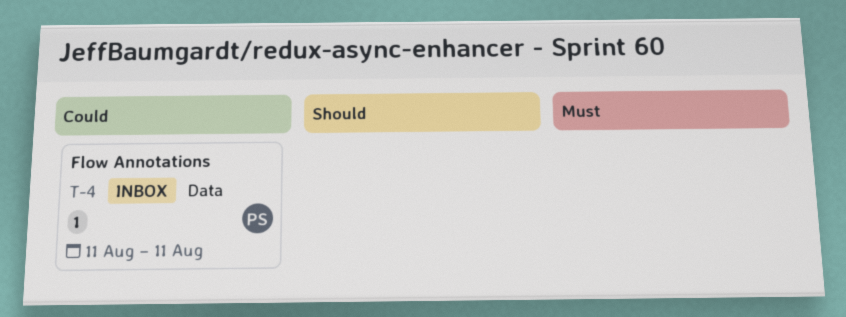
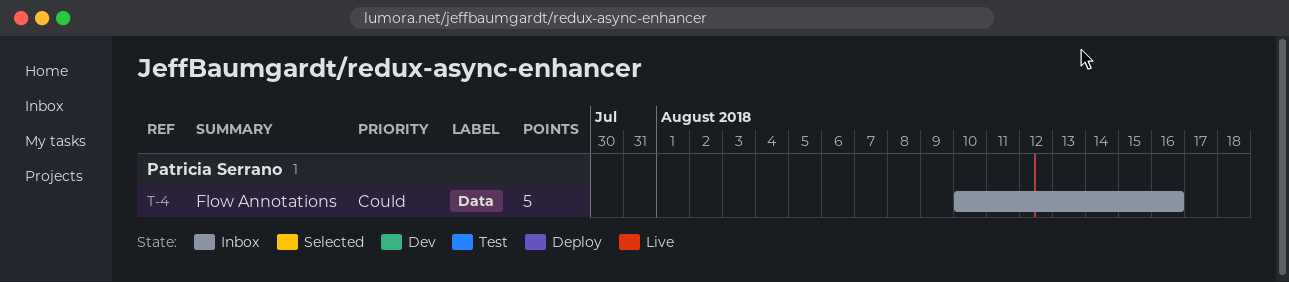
T-4, estimate: 1 -> 5
T-4, start: Aug 11 -> Aug 10
T-4, due: Aug 11 -> Aug 16

